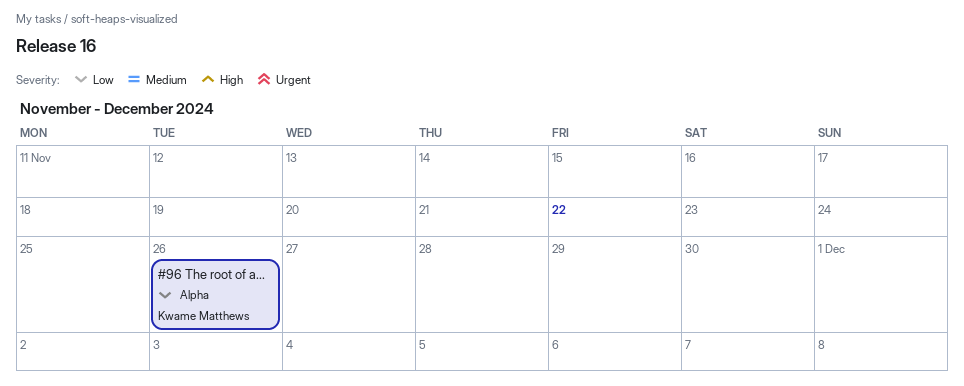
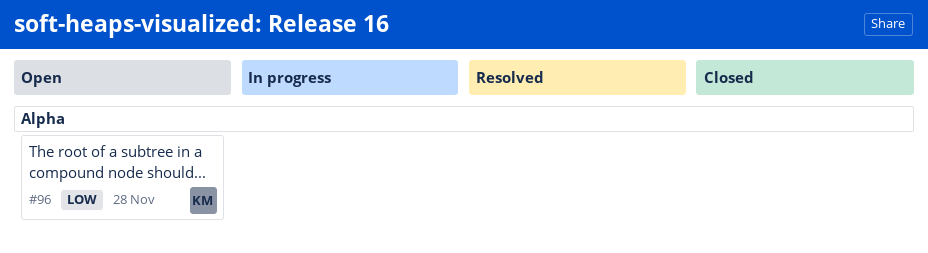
#96, due: Nov 26 -> Nov 28

